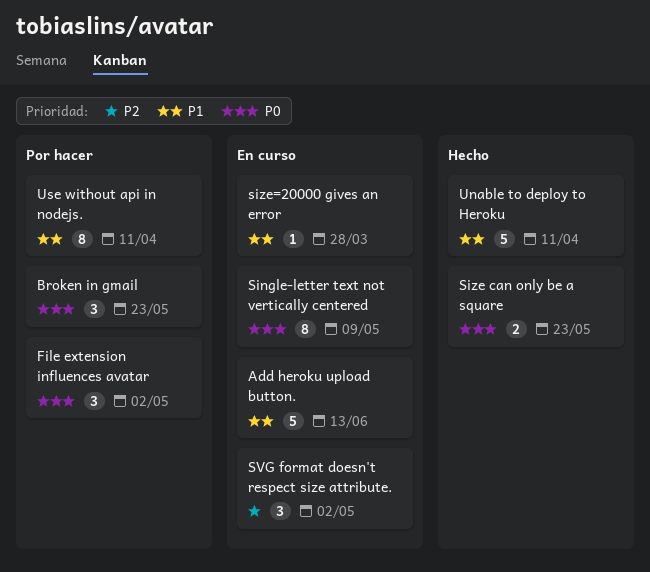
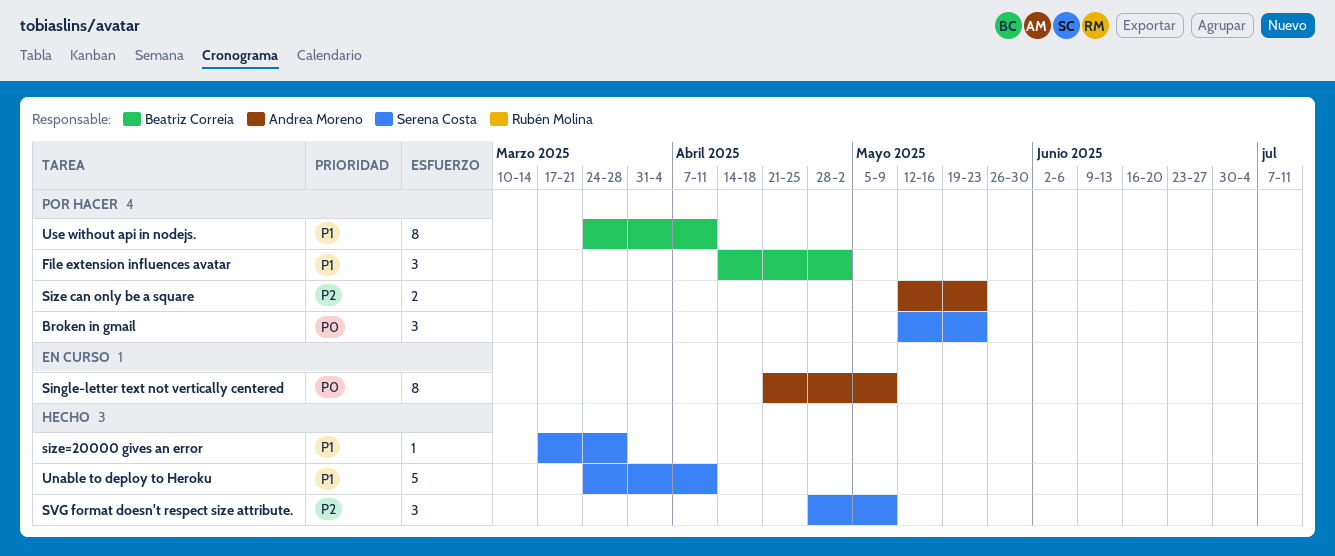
Add heroku upload button.: present -> none
File extension influences avatar, priority: P0 -> P1
Size can only be a square, status: Hecho -> Por hacer
Size can only be a square, priority: P0 -> P2
size=20000 gives an error, status: En curso -> Hecho
SVG format doesn't respect size attribute., status: En curso -> Hecho
SVG format doesn't respect size attribute., due: May 2 -> May 9

